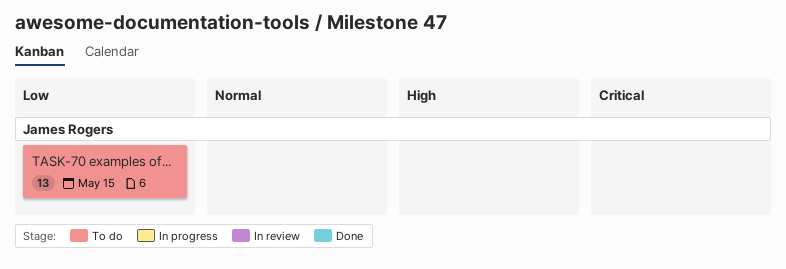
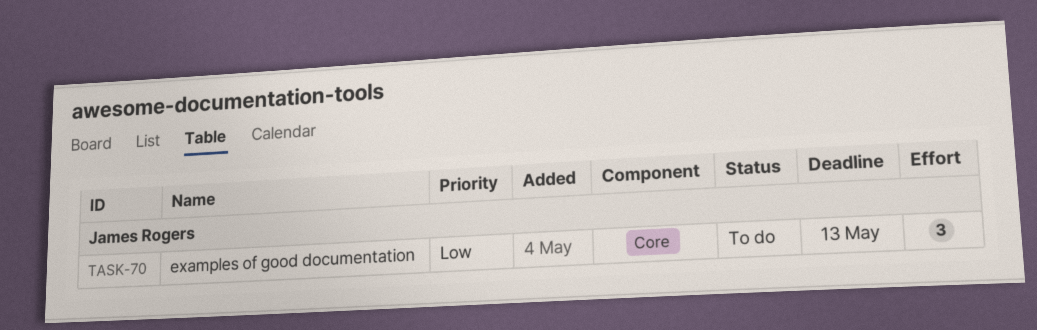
TASK-70, estimate: 13 -> 3
TASK-70, due: May 15 -> May 13

